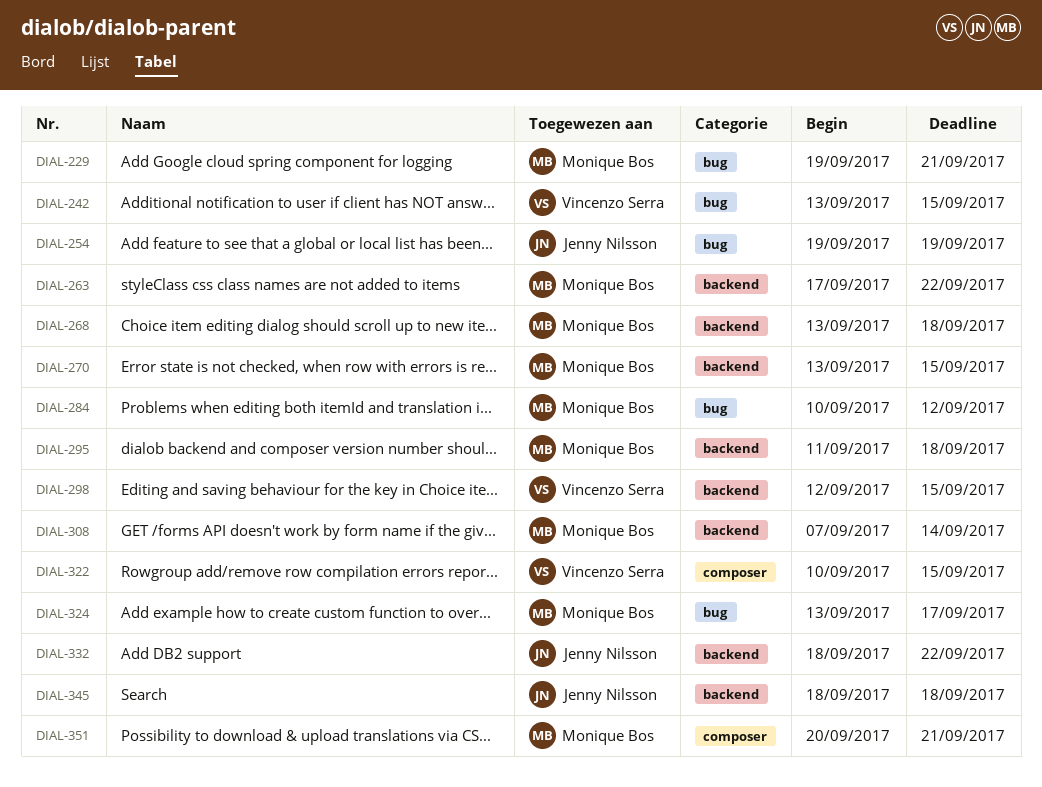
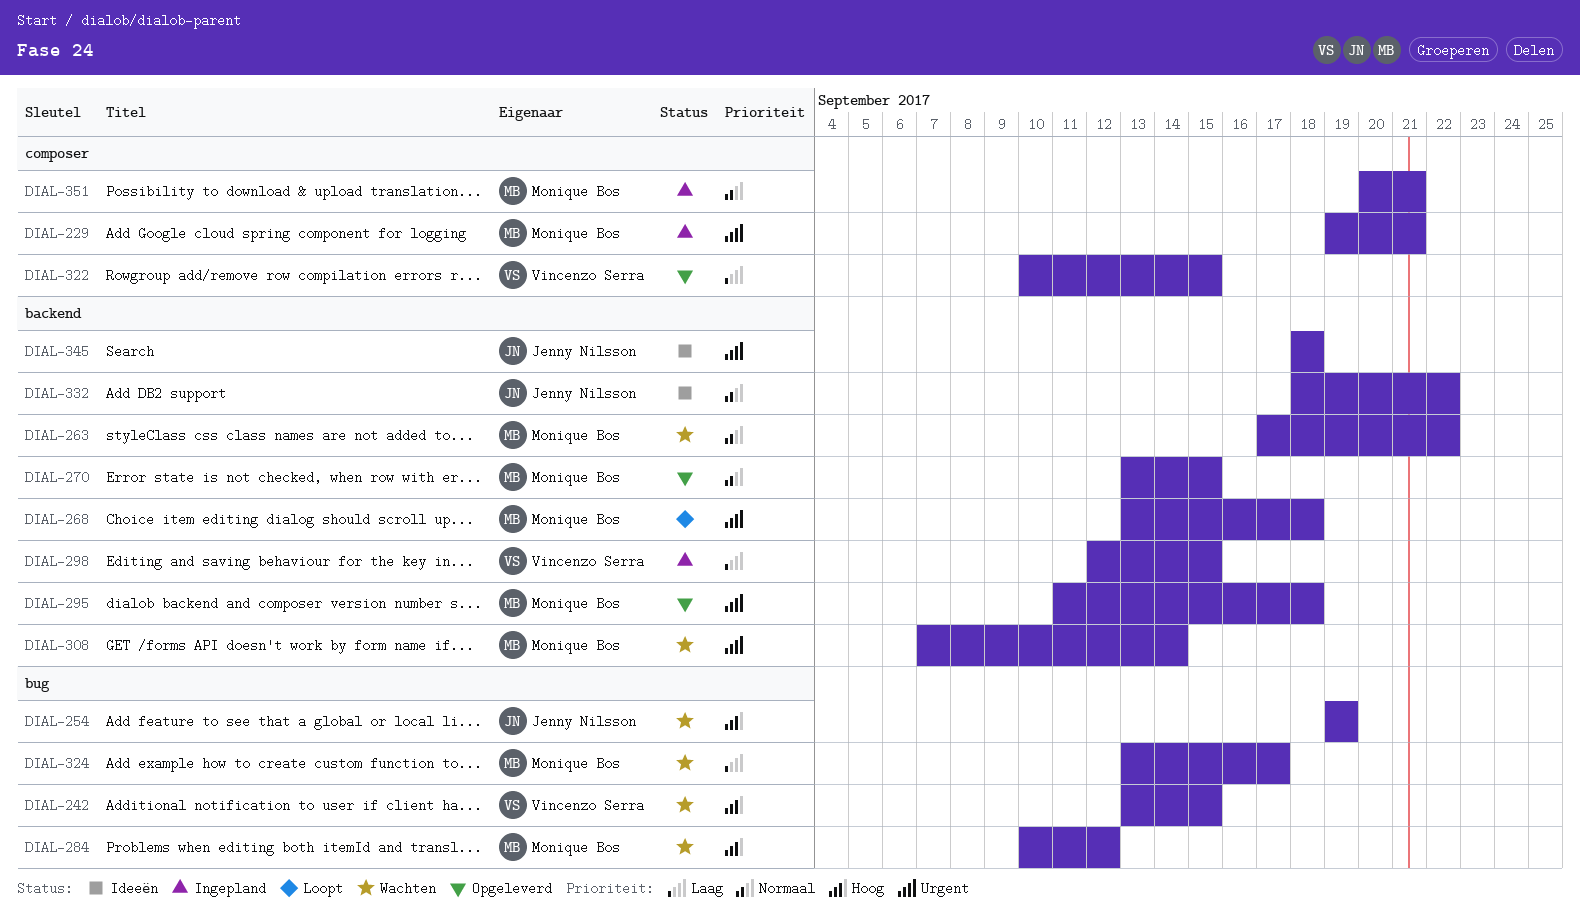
DIAL-229, label: bug -> composer

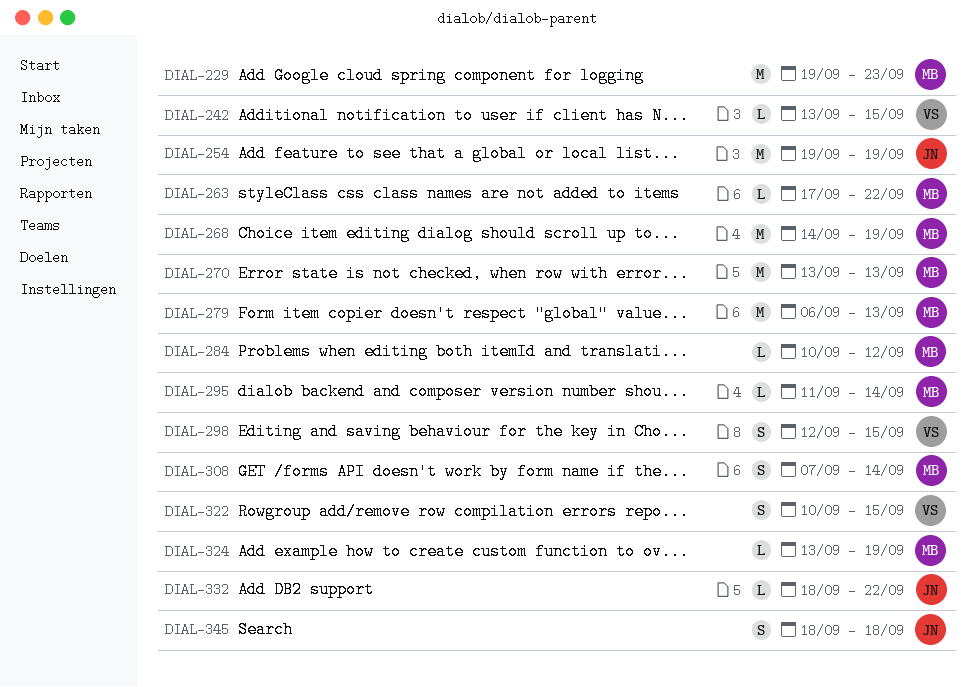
DIAL-229, due: Sep 21 -> Sep 23
DIAL-268, start: Sep 13 -> Sep 14
DIAL-268, due: Sep 18 -> Sep 19
DIAL-270, due: Sep 15 -> Sep 13
DIAL-279: none -> present
DIAL-295, due: Sep 18 -> Sep 14
DIAL-324, due: Sep 17 -> Sep 19
DIAL-351: present -> none

